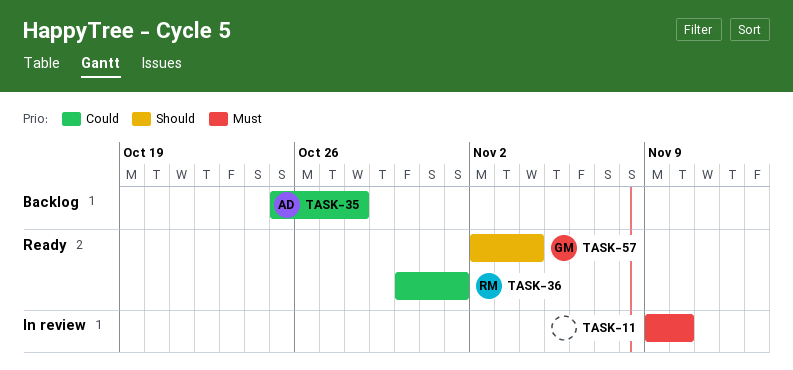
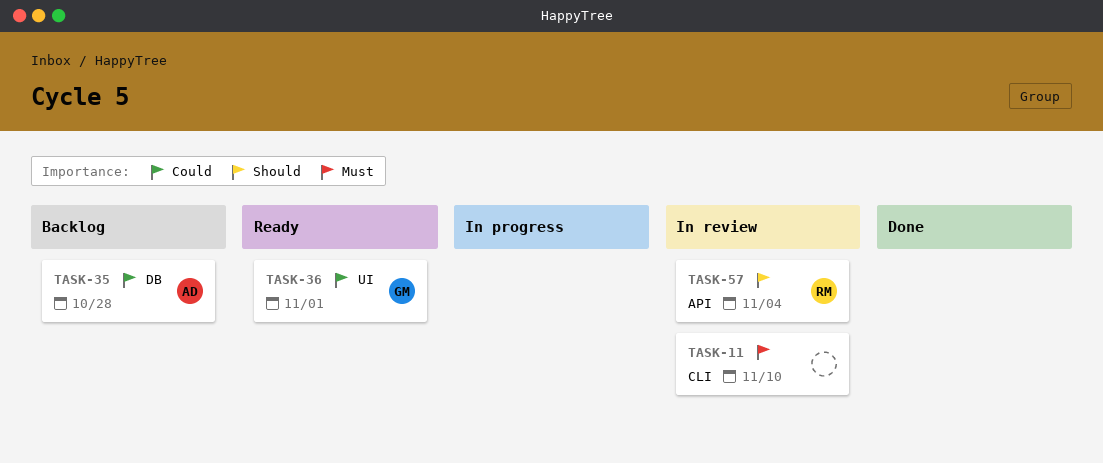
TASK-36, owner: RM -> GM
TASK-57, status: Ready -> In review
TASK-57, owner: GM -> RM

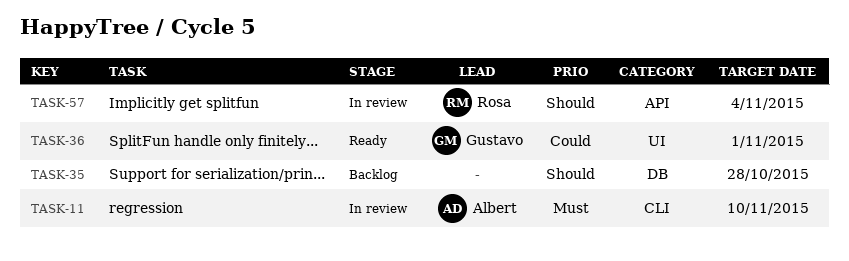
TASK-11, owner: none -> Albert
TASK-35, owner: Albert -> none
TASK-35, priority: Could -> Should

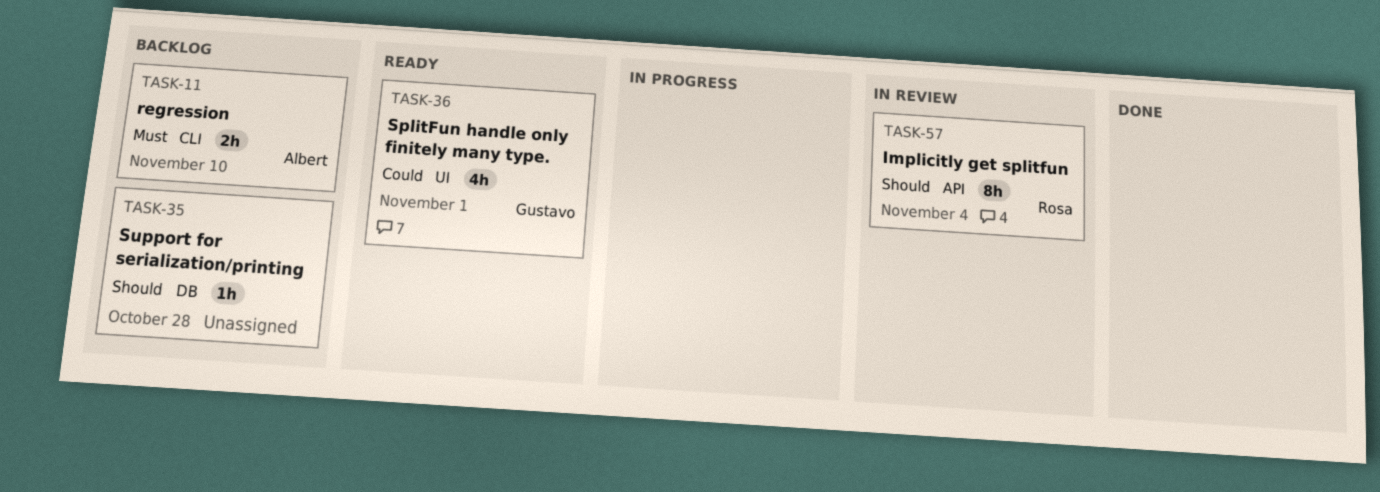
TASK-11, status: In review -> Backlog

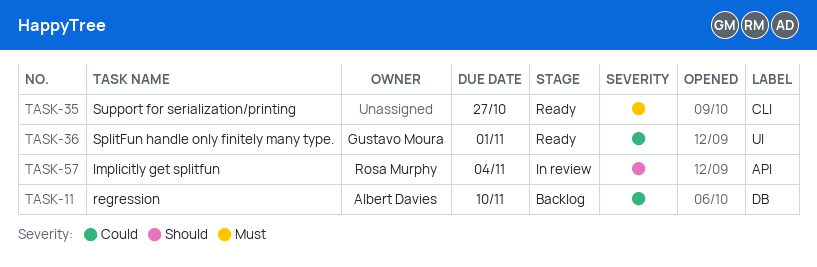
TASK-11, priority: Must -> Could
TASK-11, label: CLI -> DB
TASK-35, status: Backlog -> Ready
TASK-35, priority: Should -> Must
TASK-35, label: DB -> CLI
TASK-35, due: Oct 28 -> Oct 27

